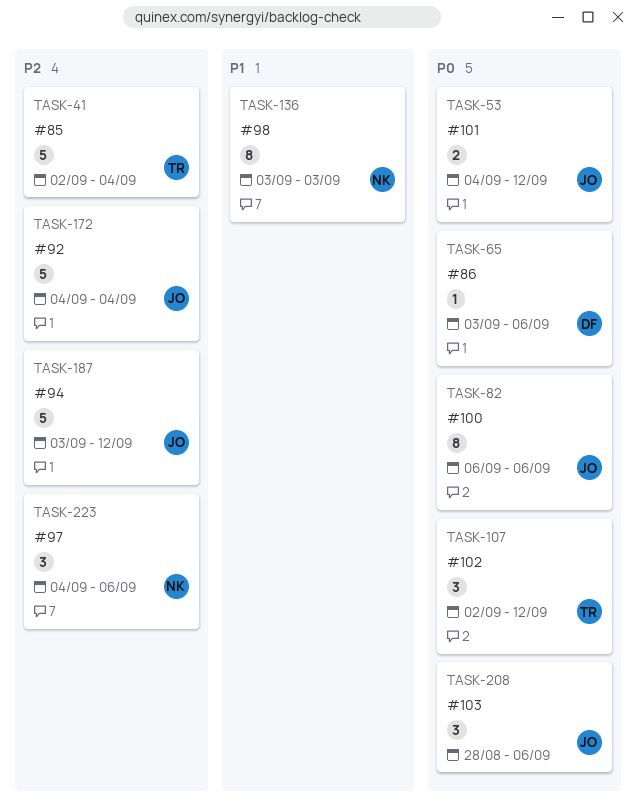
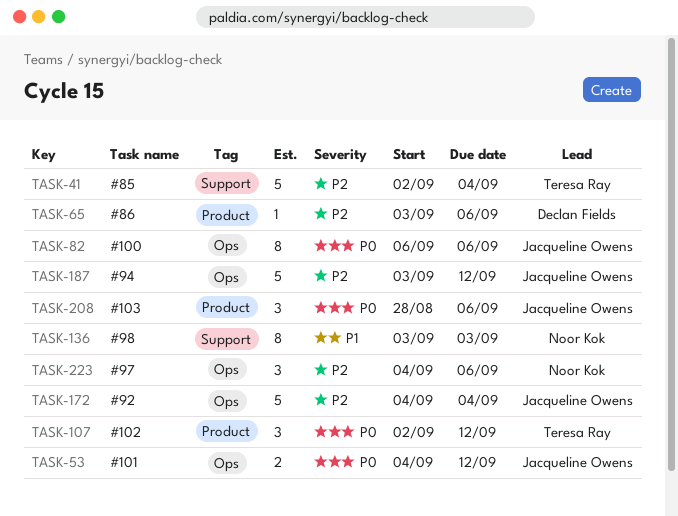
TASK-65, priority: P0 -> P2

